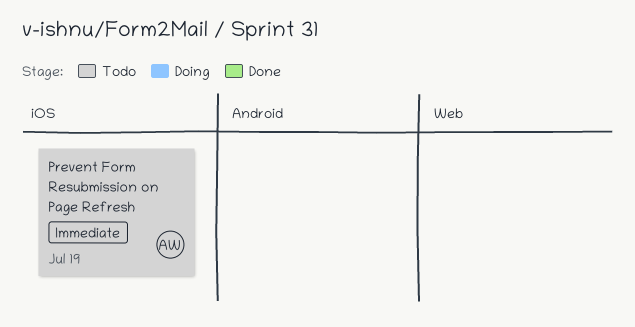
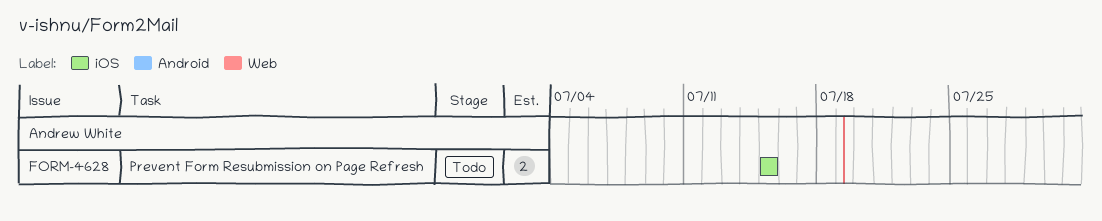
Prevent Form Resubmission on Page Refresh, due: Jul 19 -> Jul 15

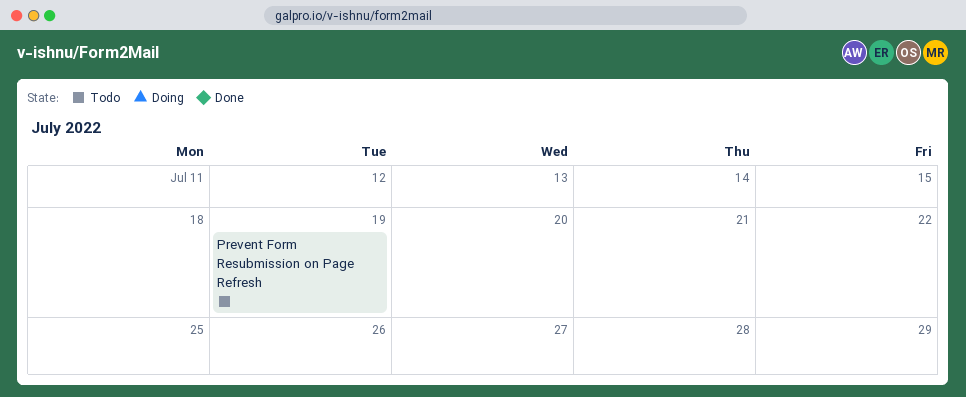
Prevent Form Resubmission on Page Refresh, due: Jul 15 -> Jul 19

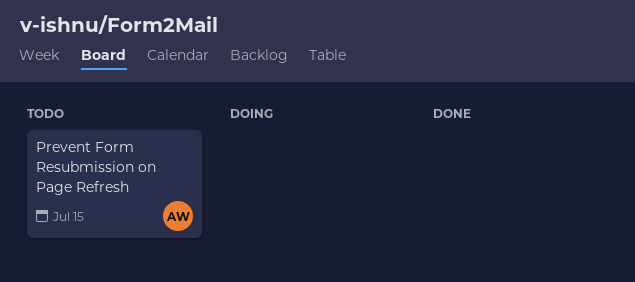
Prevent Form Resubmission on Page Refresh, due: Jul 19 -> Jul 15

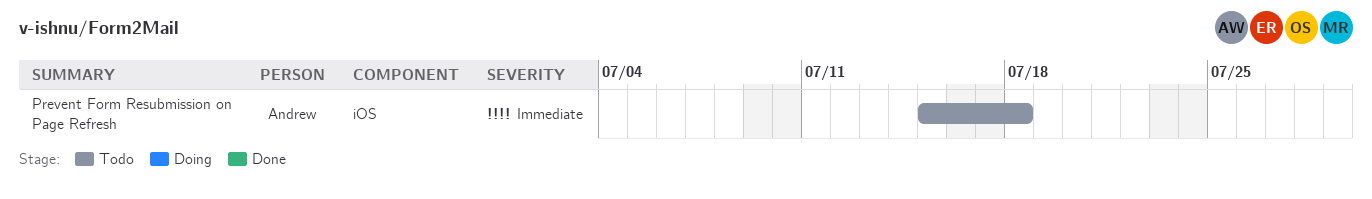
Prevent Form Resubmission on Page Refresh, due: Jul 15 -> Jul 18

